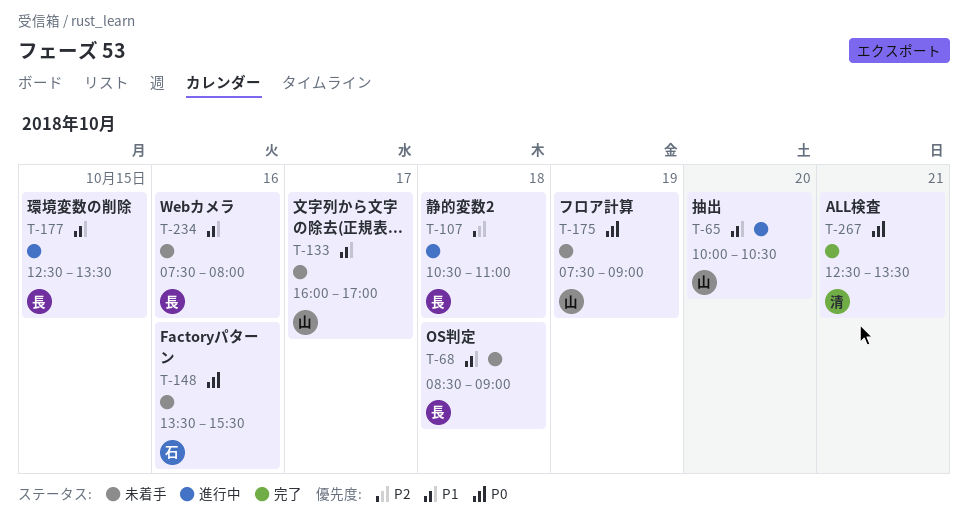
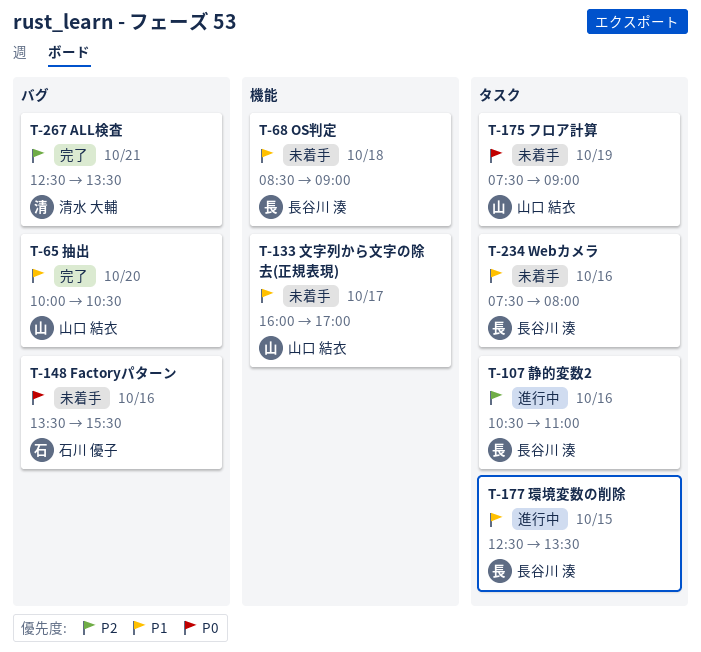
T-65, status: 進行中 -> 完了
T-107, day: Oct 18 -> Oct 16
T-267, priority: P0 -> P2

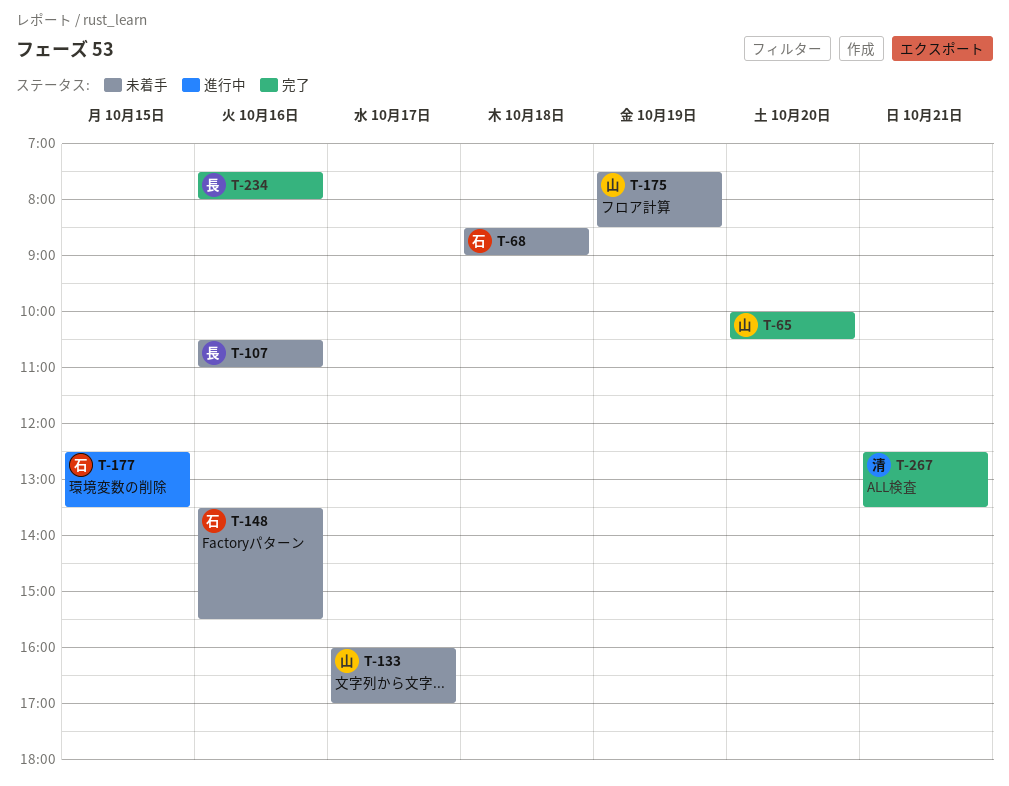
T-68, owner: 長谷川 湊 -> 石川 優子
T-107, status: 進行中 -> 未着手
T-175, ends: 09:00 -> 08:30
T-177, owner: 長谷川 湊 -> 石川 優子
T-234, status: 未着手 -> 完了

